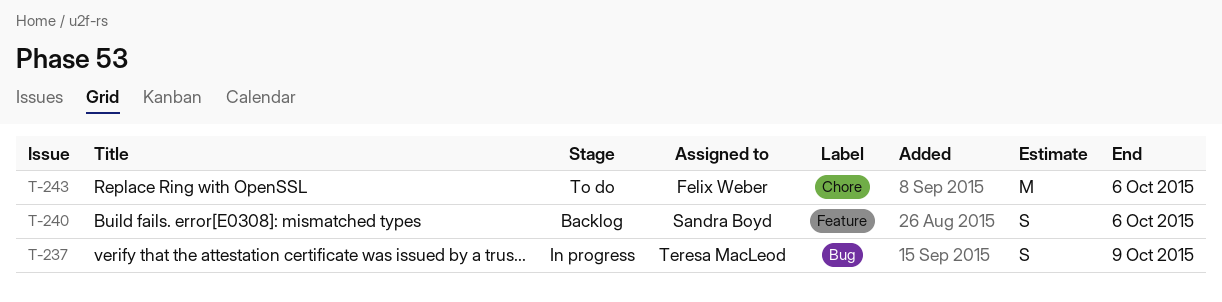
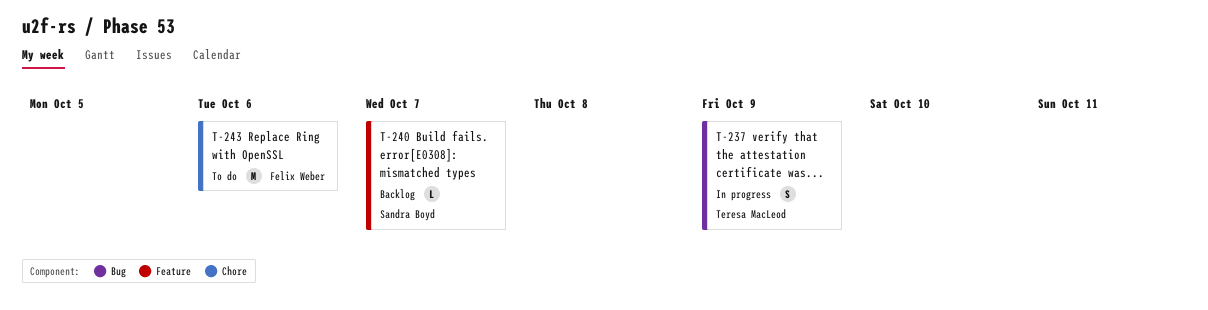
T-240, estimate: S -> L
T-240, due: Oct 6 -> Oct 7

